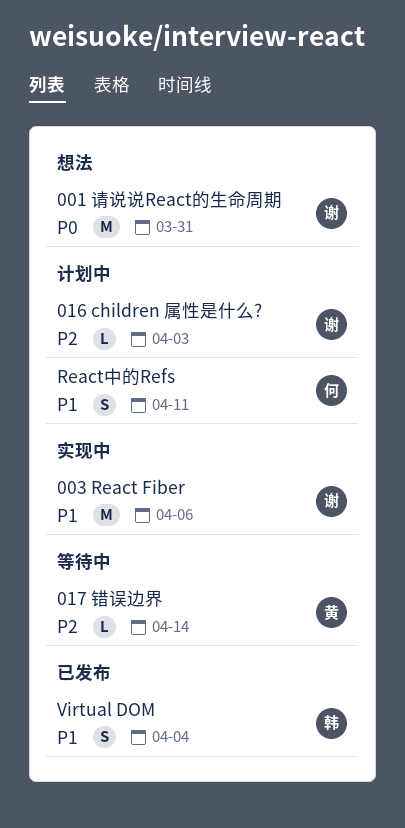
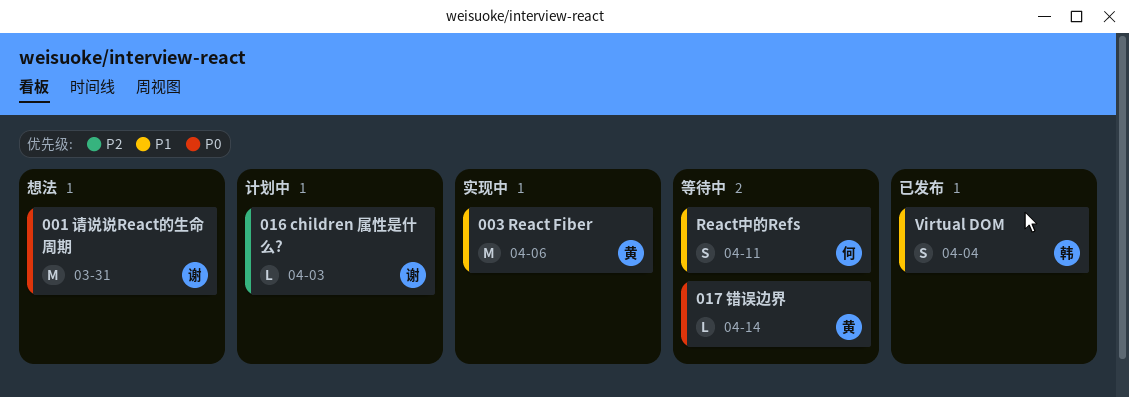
003 React Fiber, owner: 谢 -> 黄
017 错误边界, priority: P2 -> P0
React中的Refs, status: 计划中 -> 等待中

